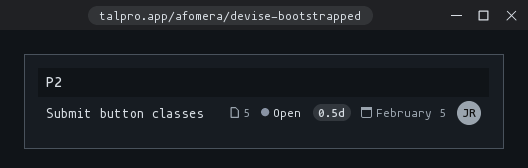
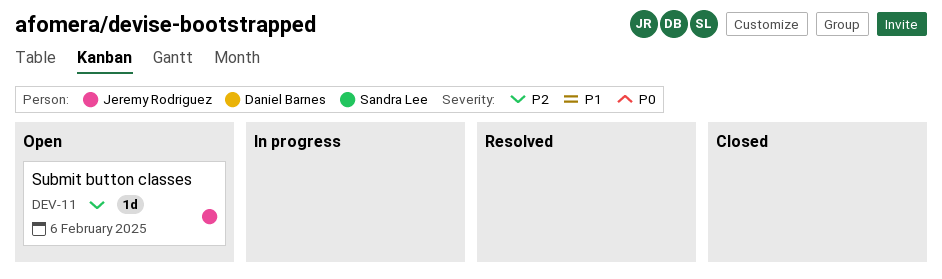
Submit button classes, estimate: 0.5d -> 1d
Submit button classes, due: Feb 5 -> Feb 6

